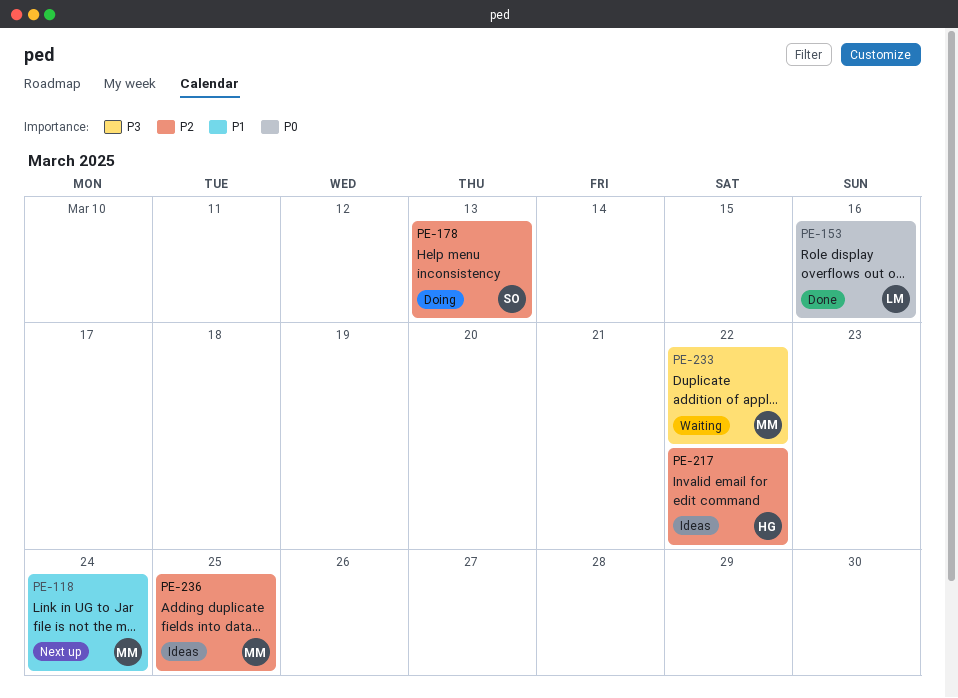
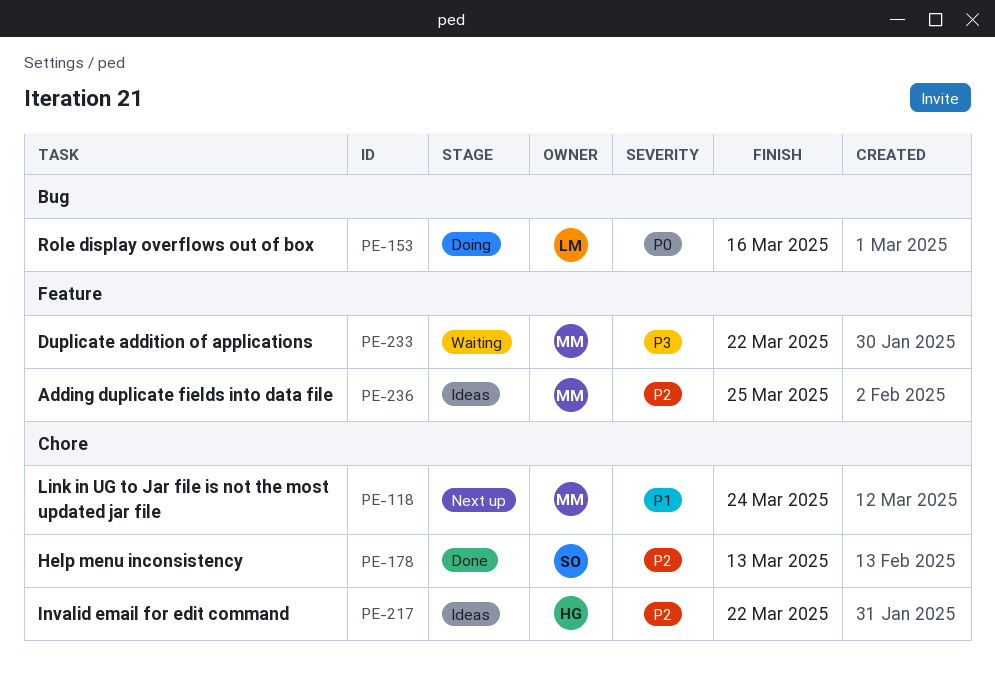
PE-153, status: Done -> Doing
PE-178, status: Doing -> Done

